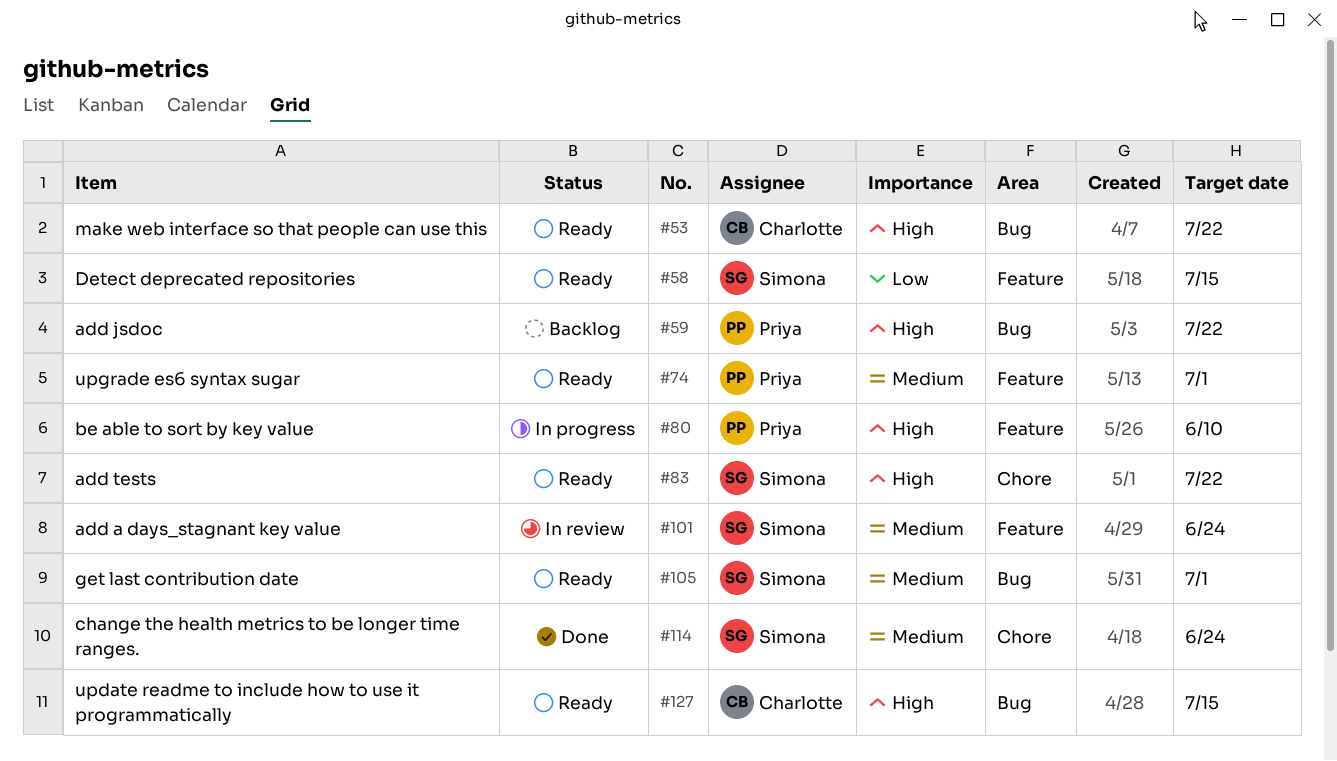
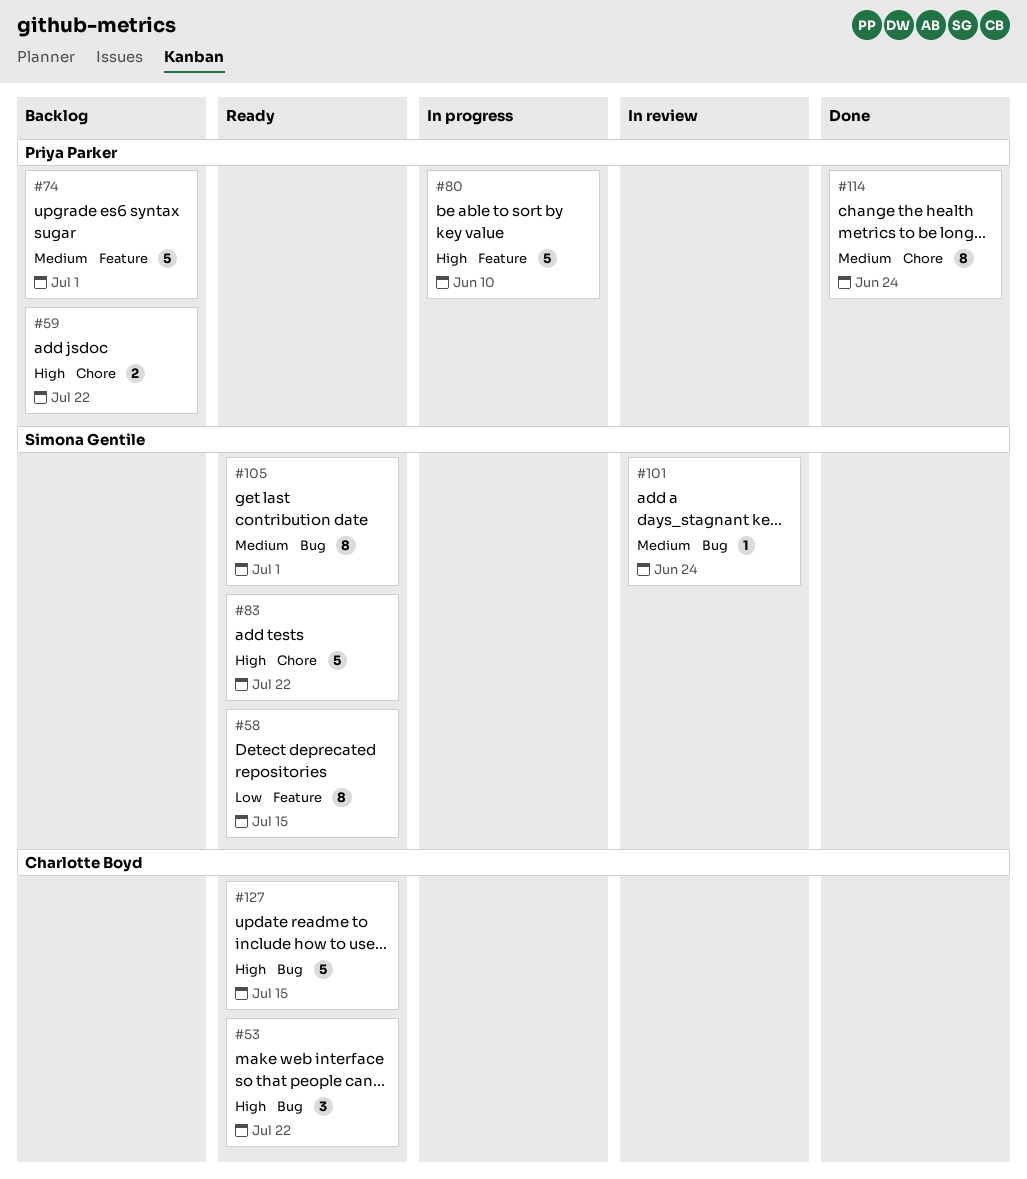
#59, label: Bug -> Chore
#74, status: Ready -> Backlog
#101, label: Feature -> Bug
#114, owner: Simona Gentile -> Priya Parker

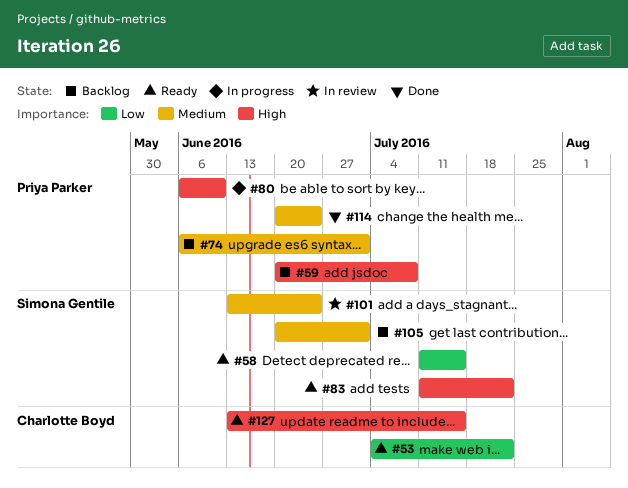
#53, priority: High -> Low
#59, due: Jul 22 -> Jul 8
#105, status: Ready -> Backlog

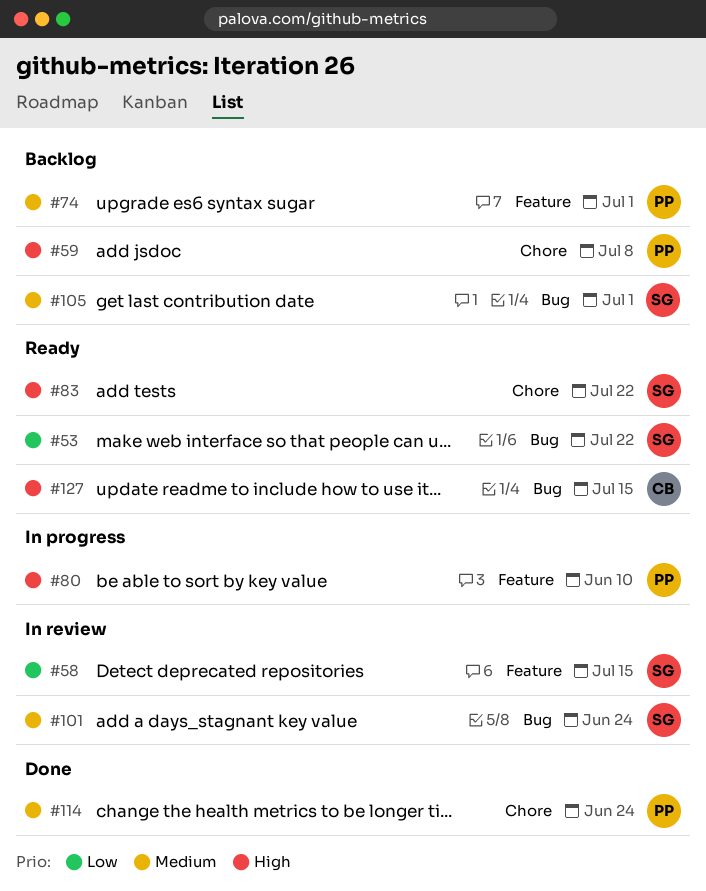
#53, owner: Charlotte Boyd -> Simona Gentile
#58, status: Ready -> In review

